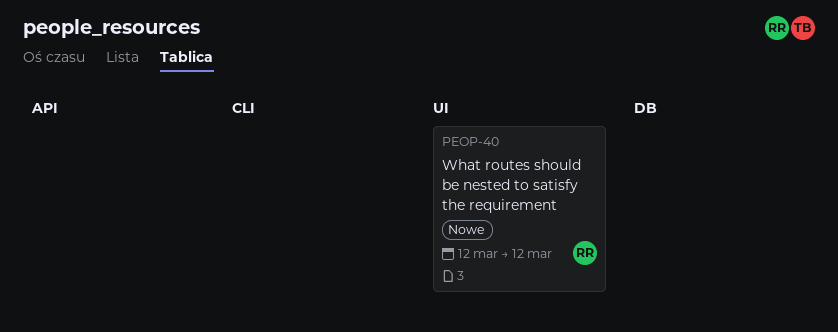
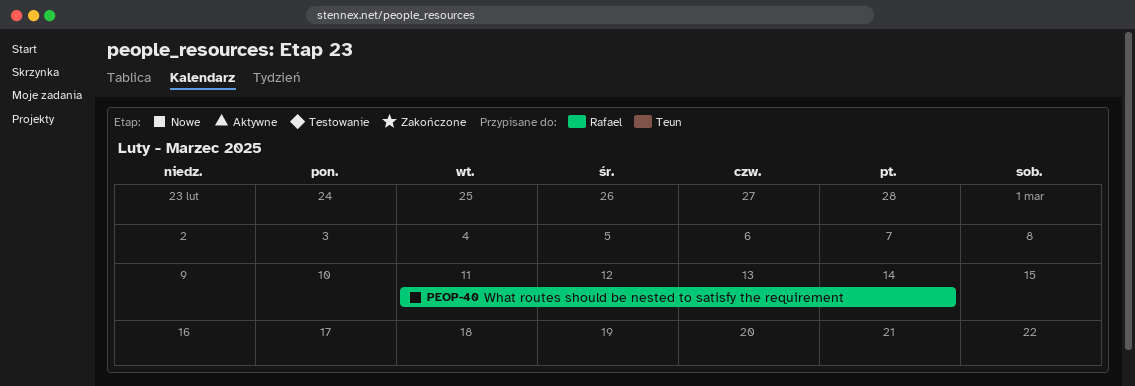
PEOP-40, start: Mar 12 -> Mar 11
PEOP-40, due: Mar 12 -> Mar 14

